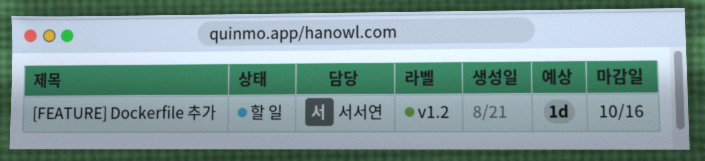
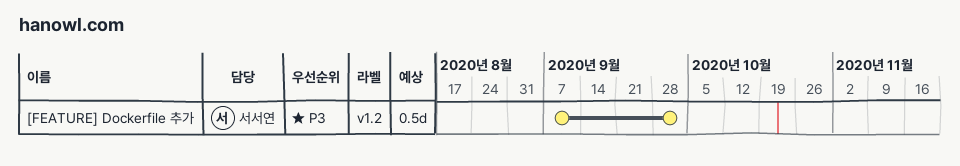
[FEATURE] Dockerfile 추가, estimate: 1d -> 0.5d
[FEATURE] Dockerfile 추가, due: Oct 16 -> Oct 2

